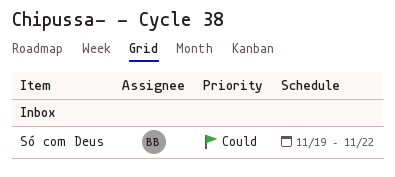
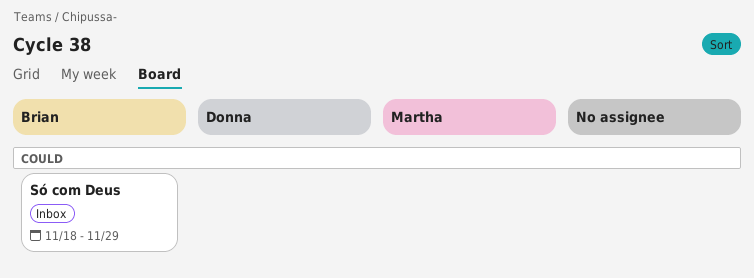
Só com Deus, start: Nov 19 -> Nov 18
Só com Deus, due: Nov 22 -> Nov 29

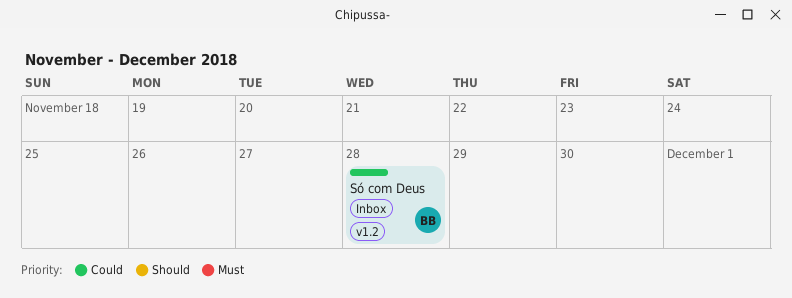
Só com Deus, due: Nov 29 -> Nov 28

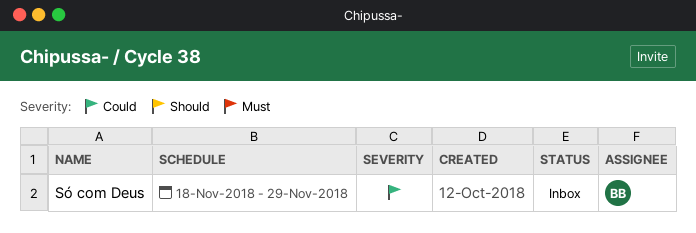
Só com Deus, due: Nov 28 -> Nov 29

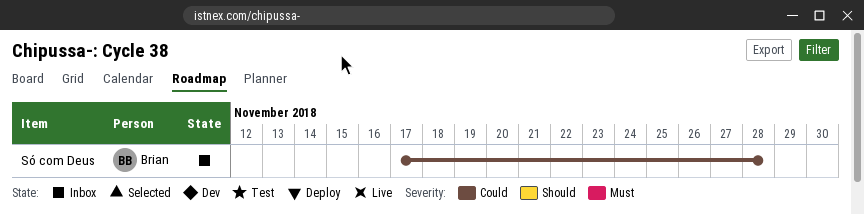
Só com Deus, start: Nov 18 -> Nov 17
Só com Deus, due: Nov 29 -> Nov 28

